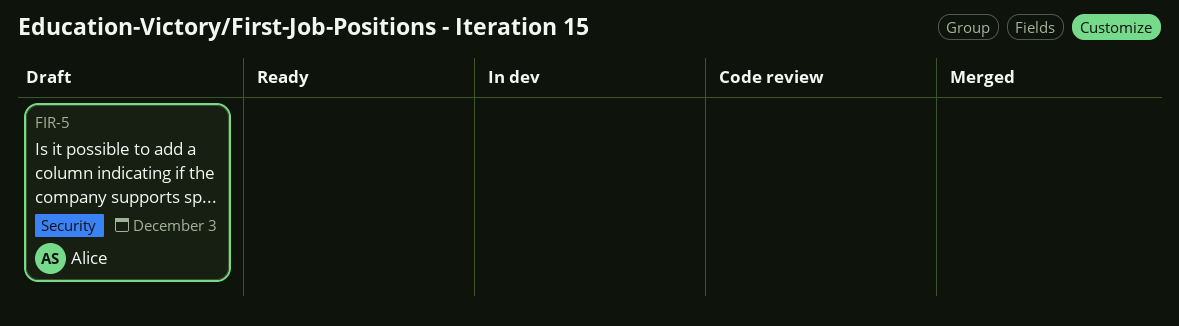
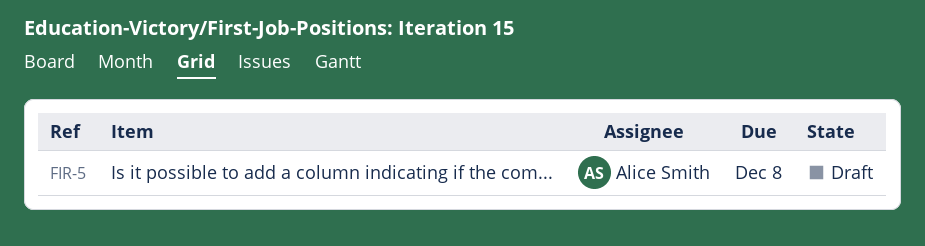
FIR-5, due: Dec 3 -> Dec 8

